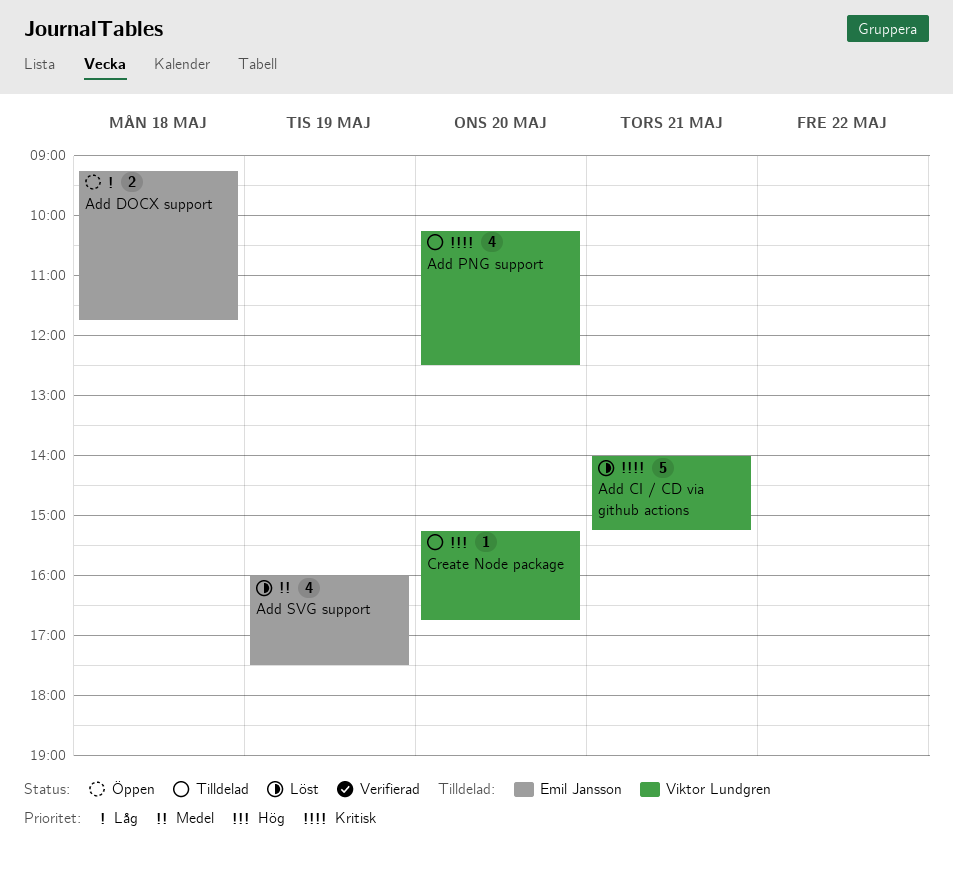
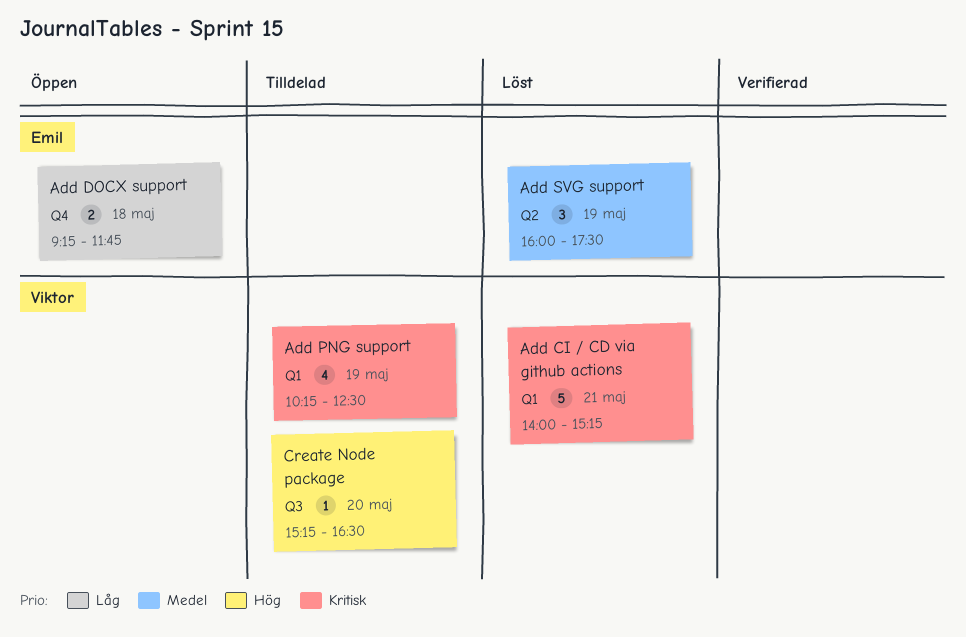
Add PNG support, day: May 20 -> May 19
Add SVG support, estimate: 4 -> 3
Create Node package, ends: 16:45 -> 16:30

